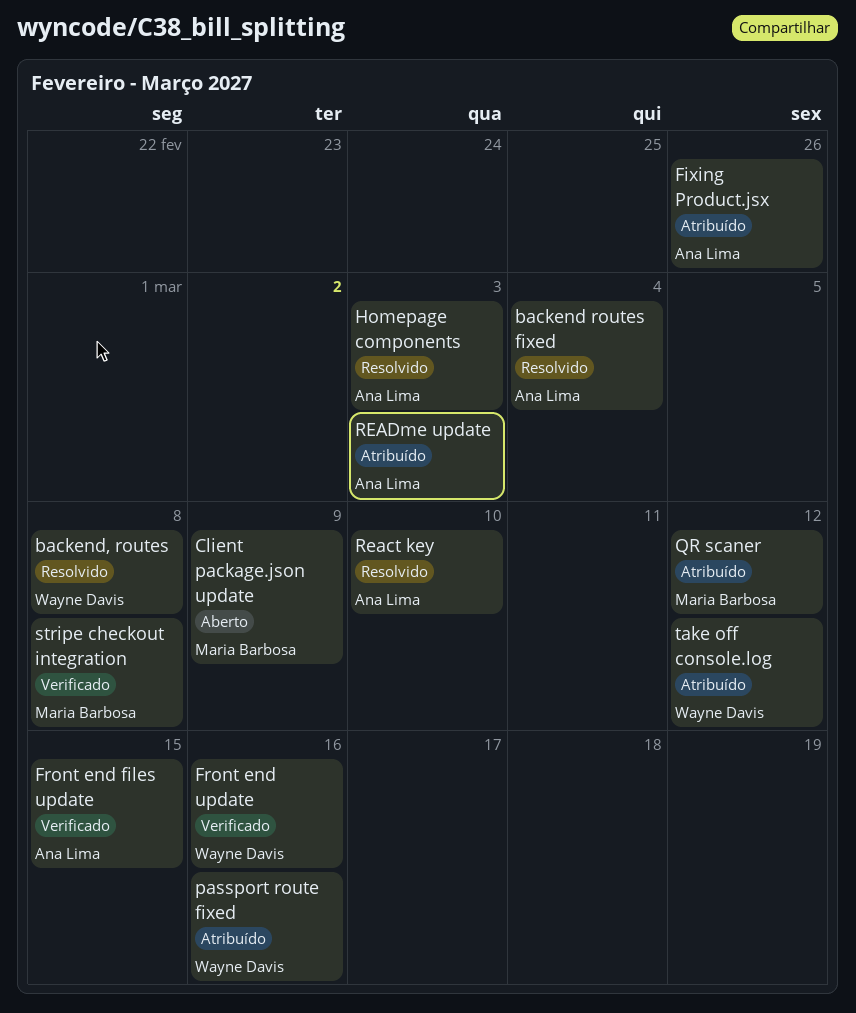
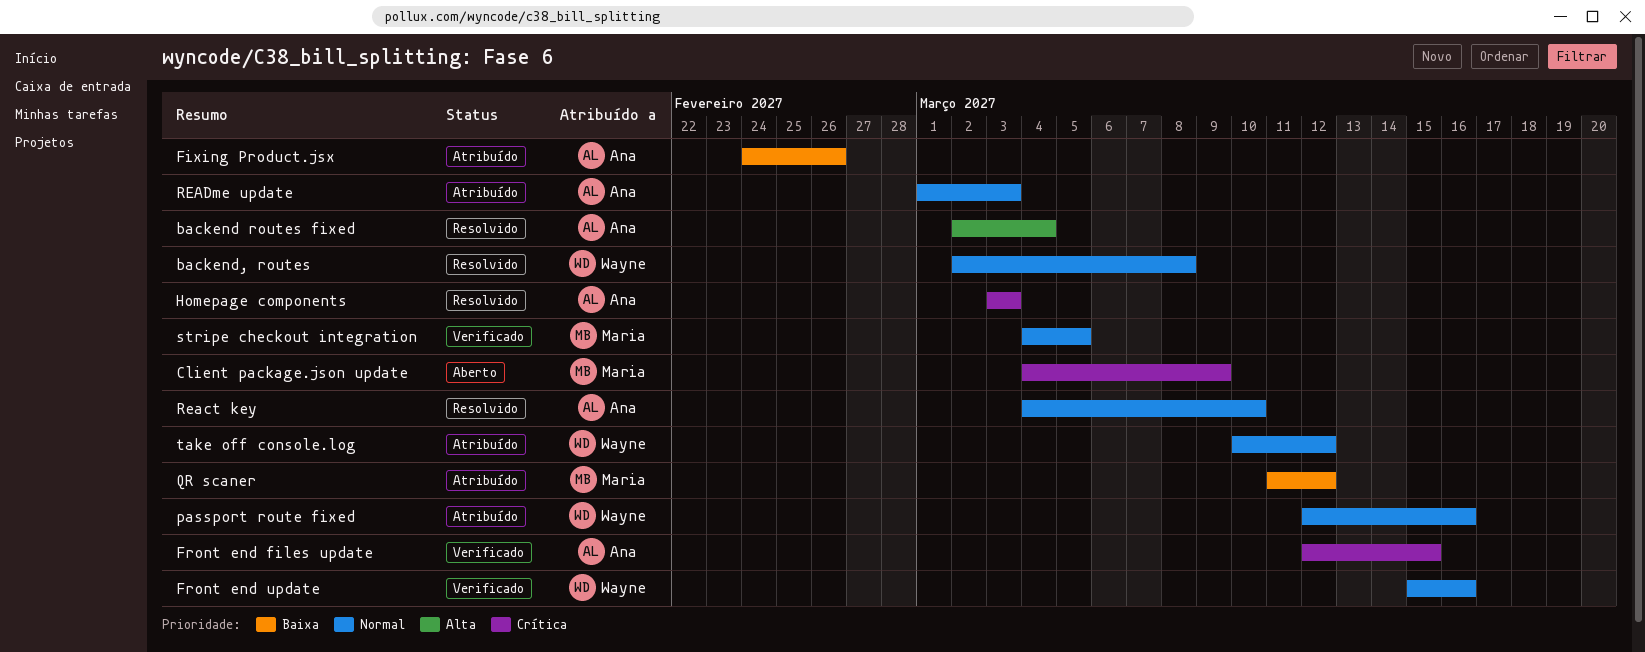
stripe checkout integration, due: Mar 8 -> Mar 5

